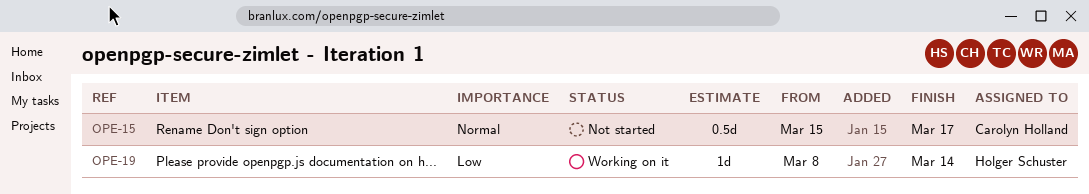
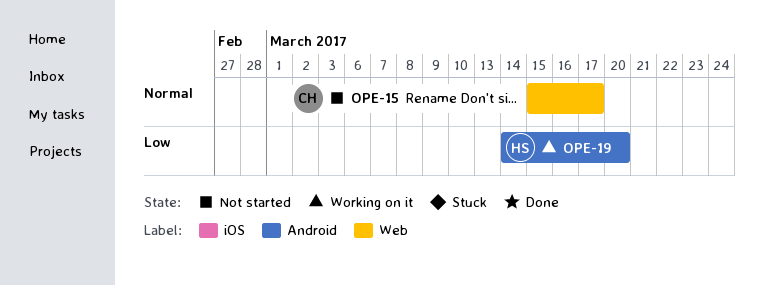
OPE-19, start: Mar 8 -> Mar 14
OPE-19, due: Mar 14 -> Mar 20

